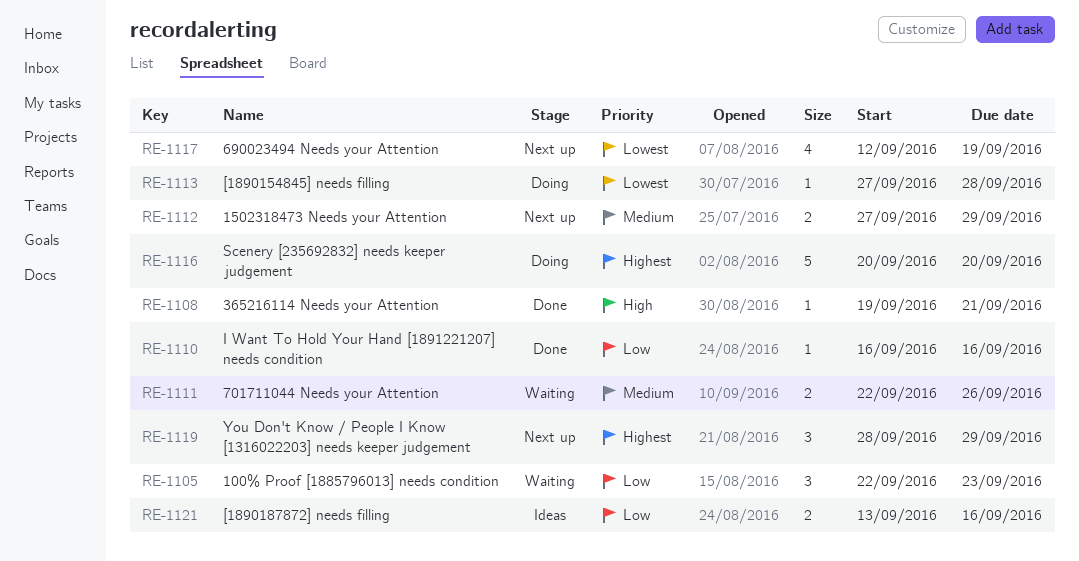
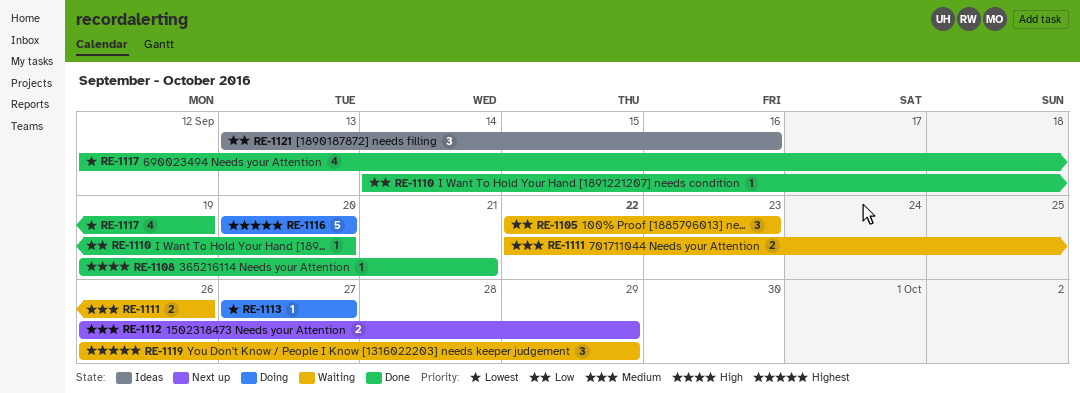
RE-1110, start: Sep 16 -> Sep 14
RE-1110, due: Sep 16 -> Sep 20
RE-1112, start: Sep 27 -> Sep 26
RE-1113, due: Sep 28 -> Sep 27
RE-1117, status: Next up -> Done
RE-1119, status: Next up -> Waiting
RE-1119, start: Sep 28 -> Sep 26
RE-1121, estimate: 2 -> 3

